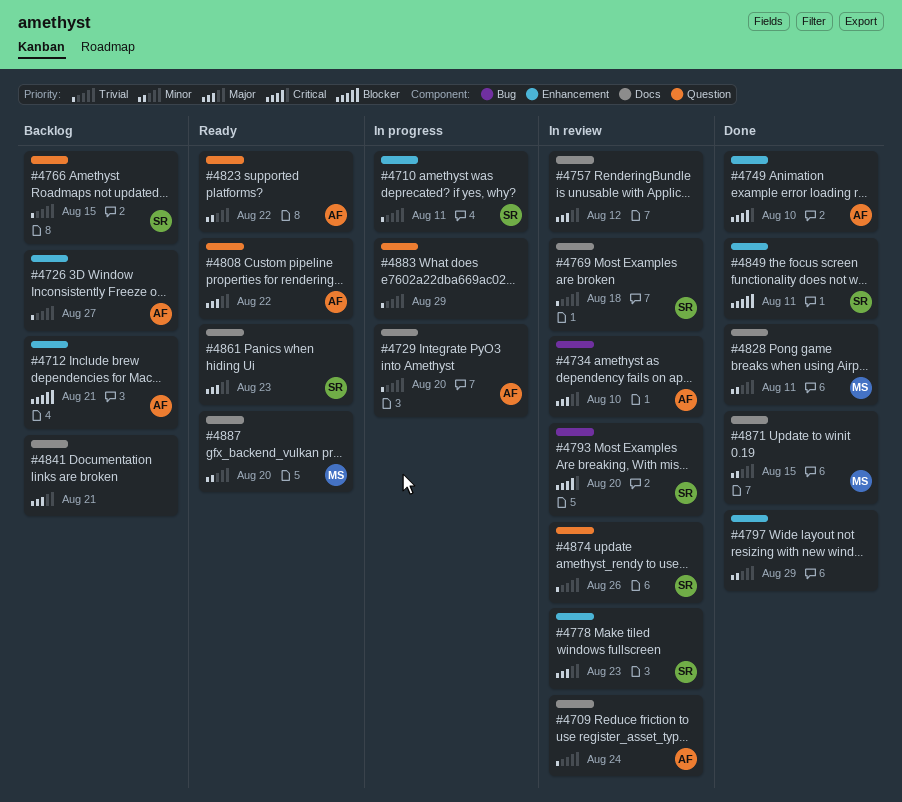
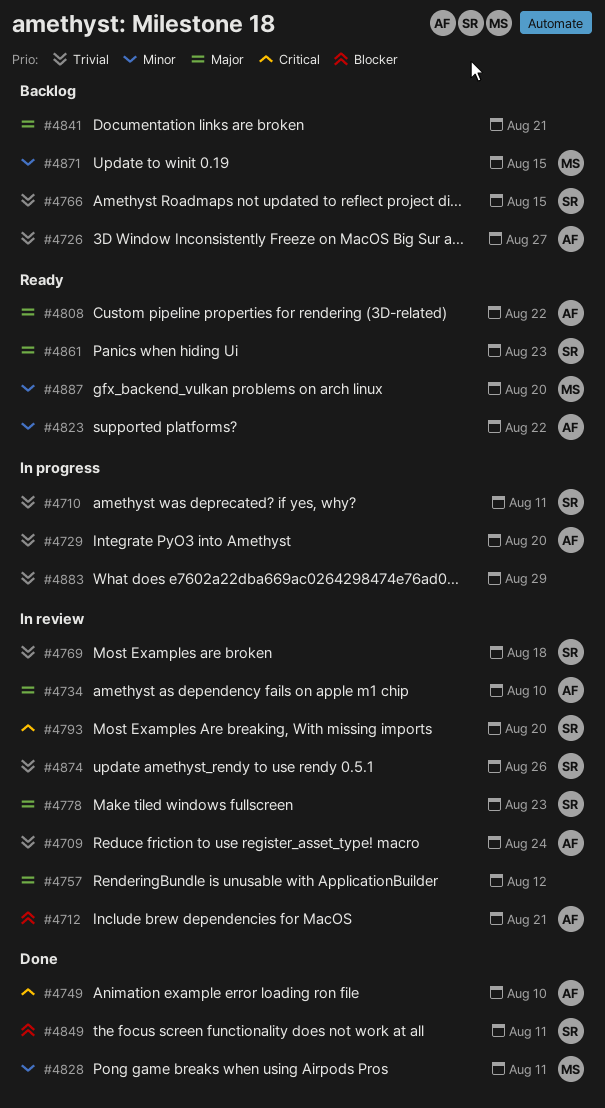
#4712, status: Backlog -> In review
#4797: present -> none
#4871, status: Done -> Backlog

